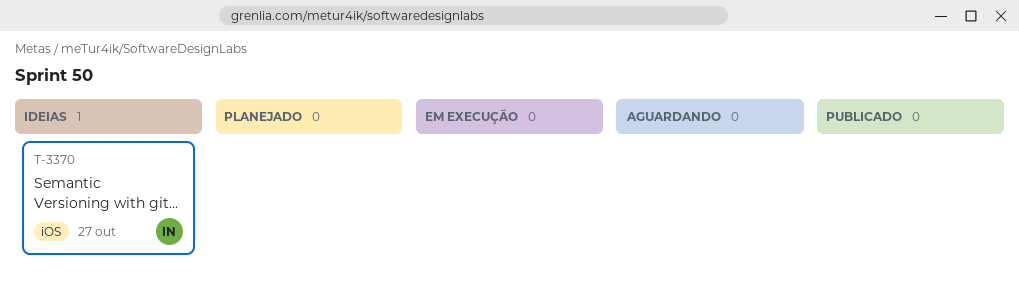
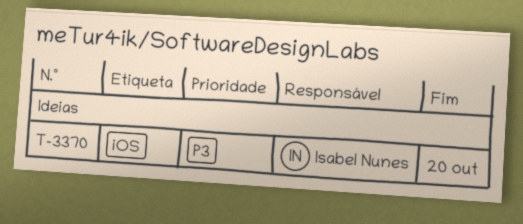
T-3370, due: Oct 27 -> Oct 20

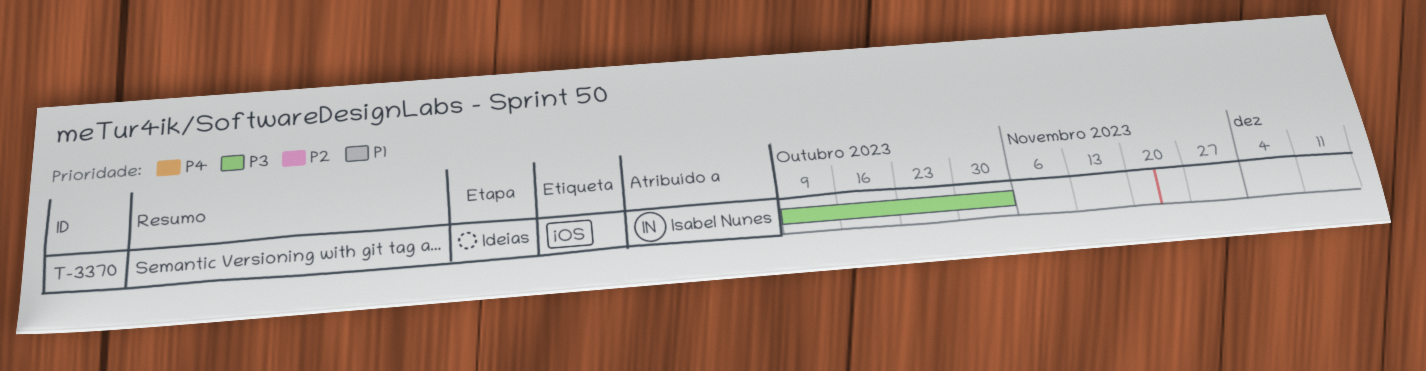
T-3370, due: Oct 20 -> Nov 3

